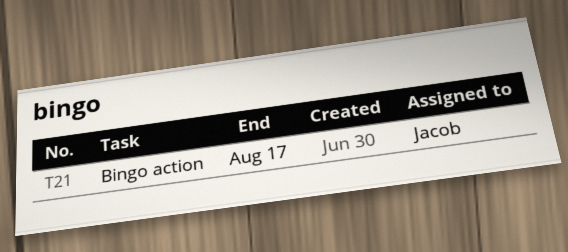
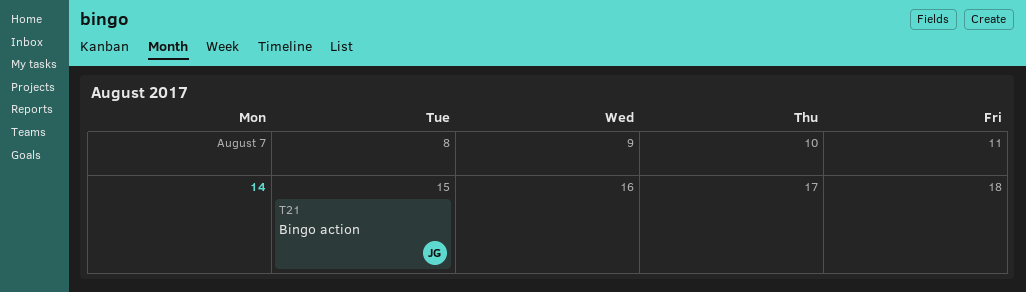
T21, due: Aug 17 -> Aug 15

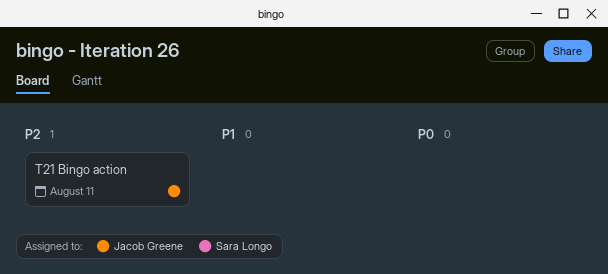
T21, due: Aug 15 -> Aug 11

